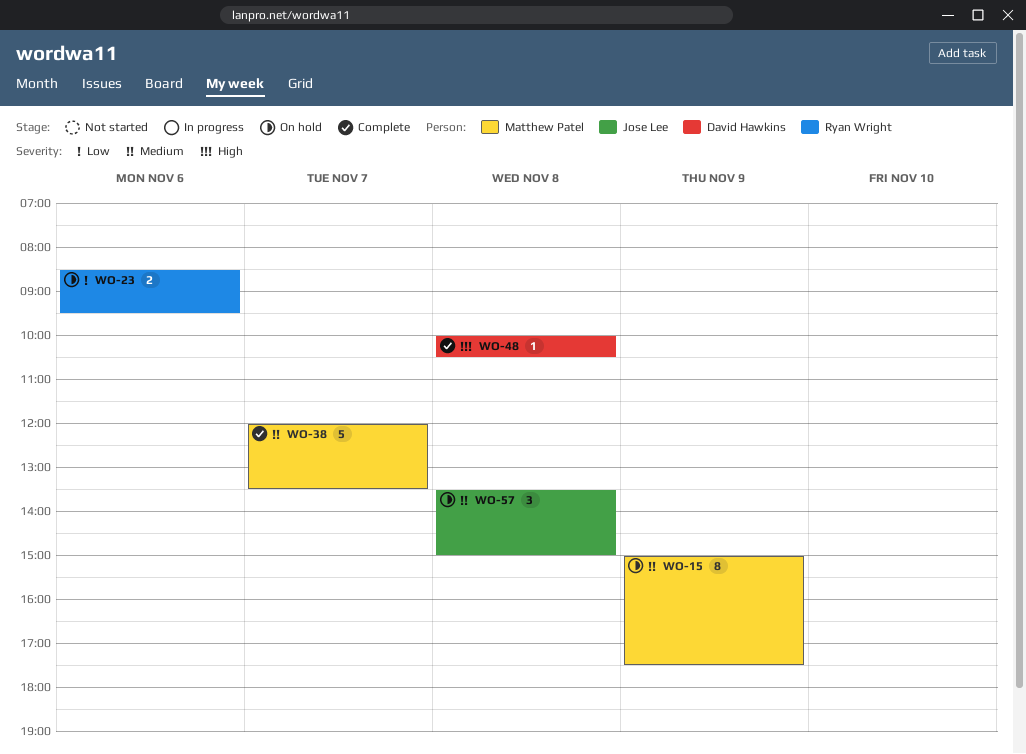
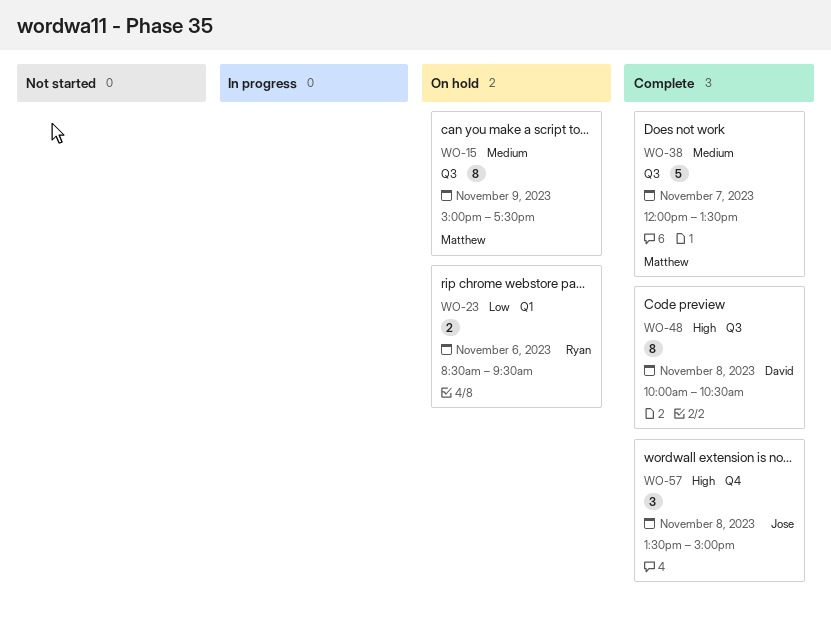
WO-48, estimate: 1 -> 8
WO-57, status: On hold -> Complete
WO-57, priority: Medium -> High

